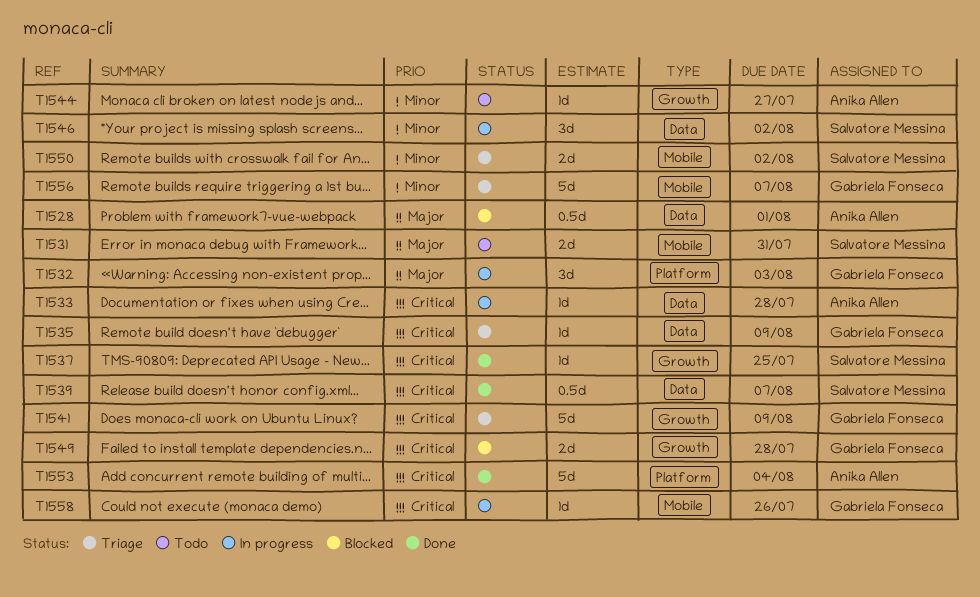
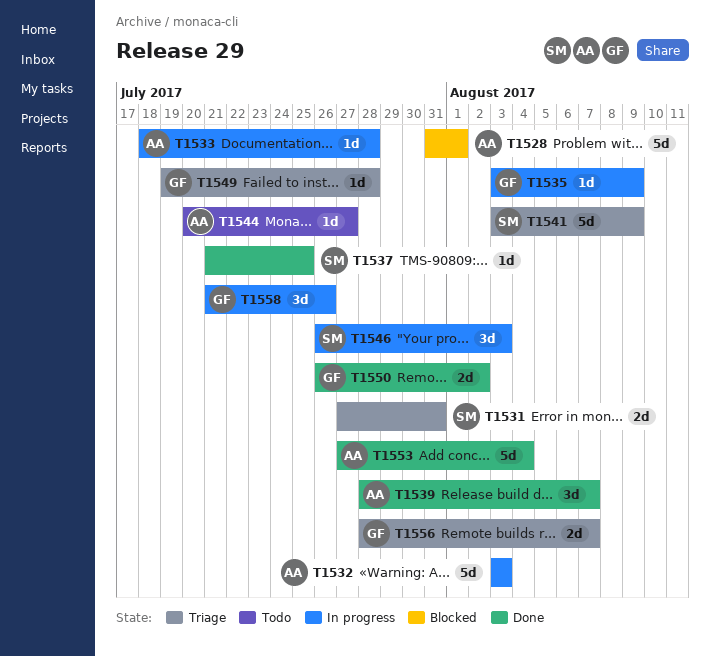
T1528, estimate: 0.5d -> 5d
T1531, status: Todo -> Triage
T1532, owner: Gabriela Fonseca -> Anika Allen
T1532, estimate: 3d -> 5d
T1535, status: Triage -> In progress
T1539, owner: Salvatore Messina -> Anika Allen
T1539, estimate: 0.5d -> 3d
T1541, owner: Gabriela Fonseca -> Salvatore Messina
T1546, due: Aug 2 -> Aug 3
T1549, status: Blocked -> Triage
T1549, estimate: 2d -> 1d
T1550, status: Triage -> Done
T1550, owner: Salvatore Messina -> Gabriela Fonseca
T1556, estimate: 5d -> 2d
T1558, estimate: 1d -> 3d

